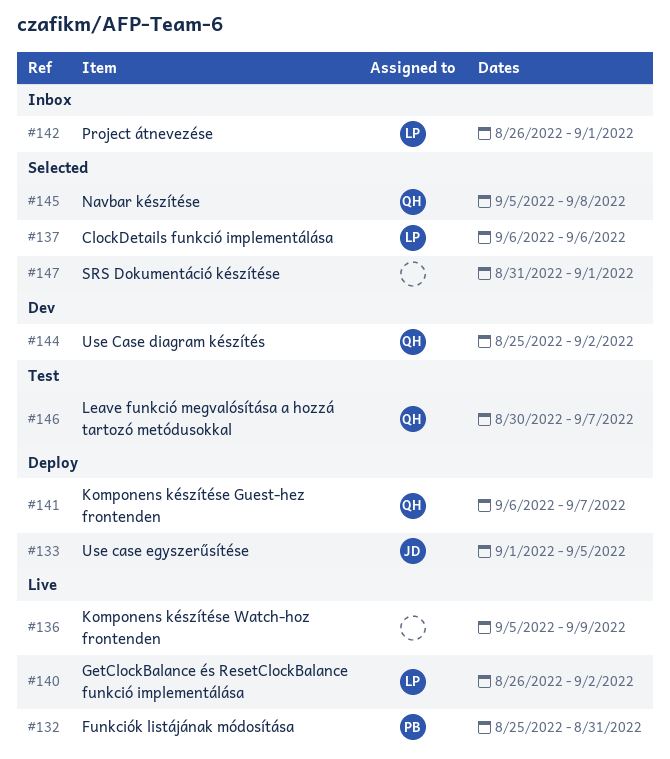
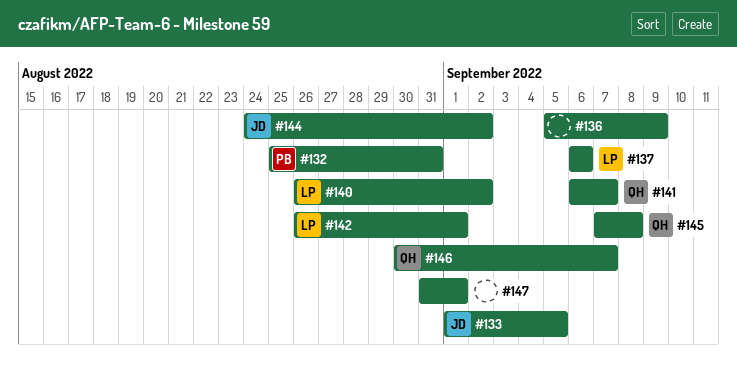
#144, owner: QH -> JD
#144, start: Aug 25 -> Aug 24
#145, start: Sep 5 -> Sep 7

